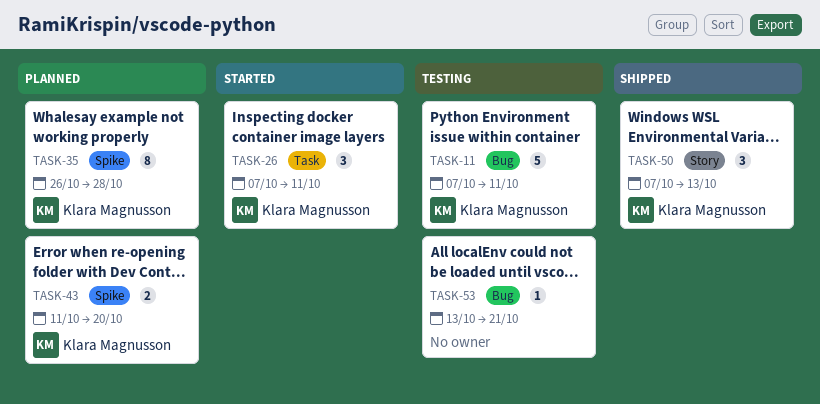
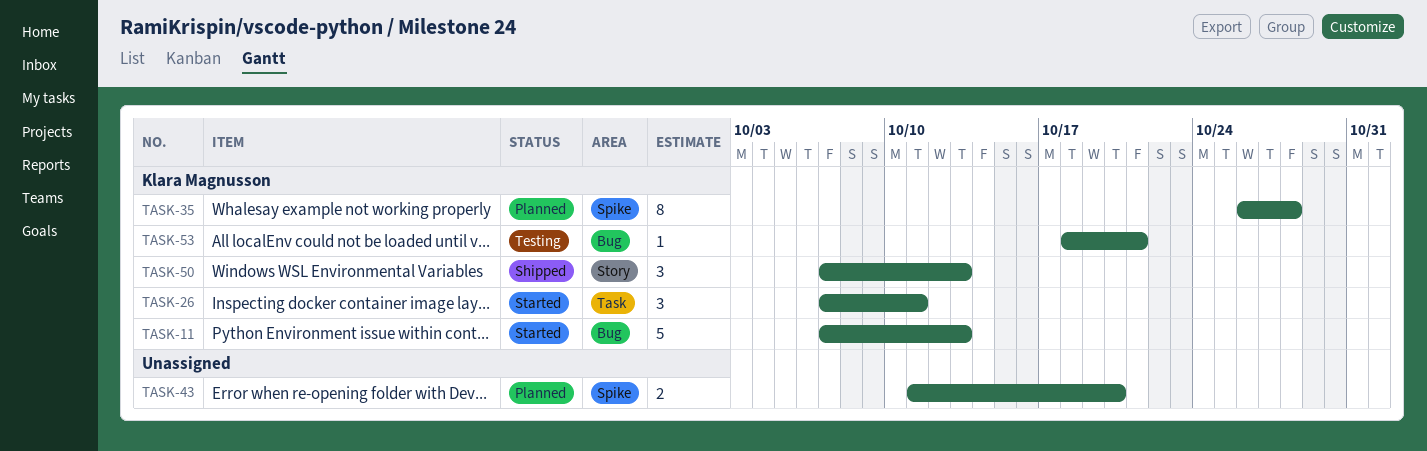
TASK-11, status: Testing -> Started
TASK-11, due: Oct 11 -> Oct 13
TASK-43, owner: Klara Magnusson -> none
TASK-53, owner: none -> Klara Magnusson
TASK-53, start: Oct 13 -> Oct 18

